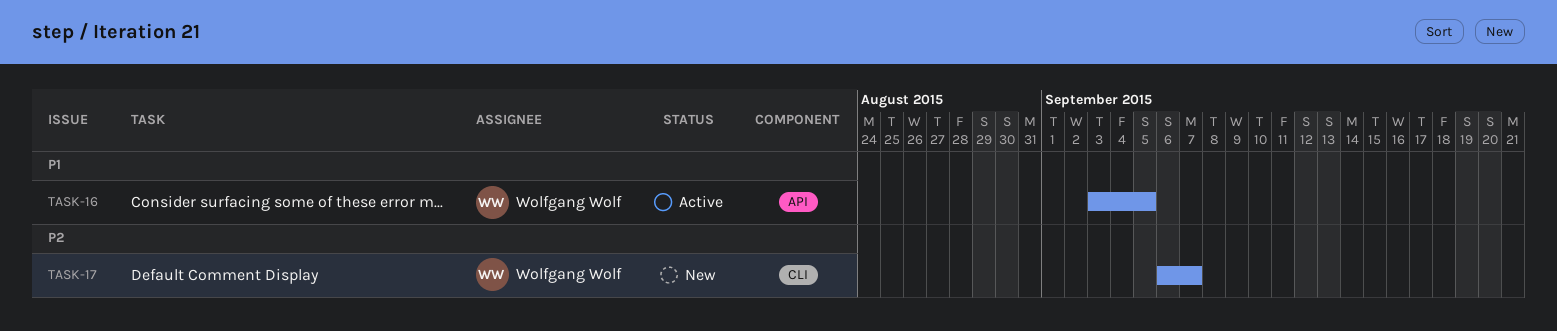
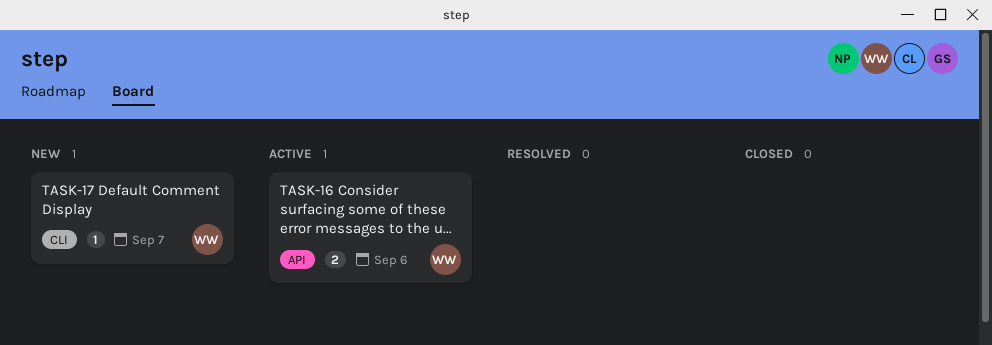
TASK-16, due: Sep 5 -> Sep 6

